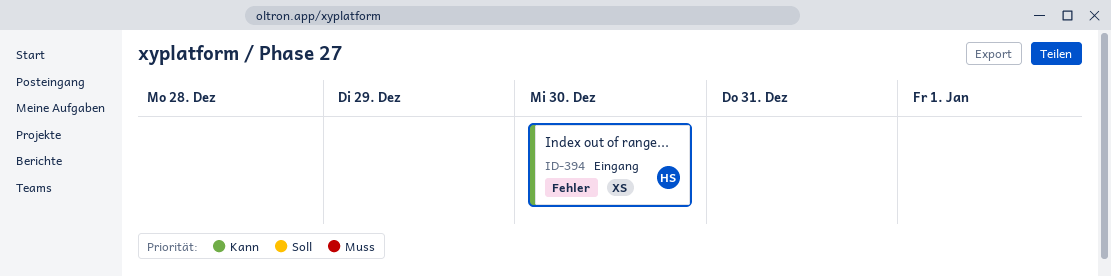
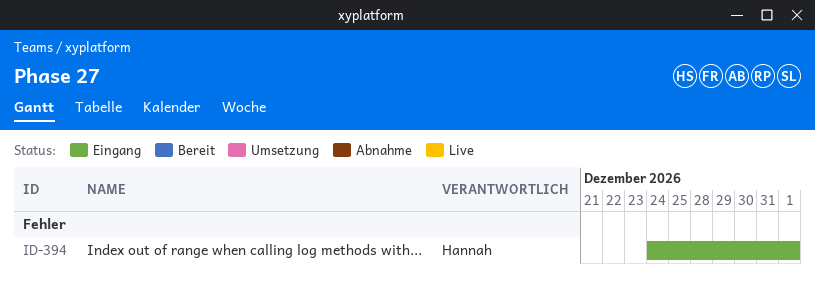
ID-394, due: Dec 30 -> Jan 1

